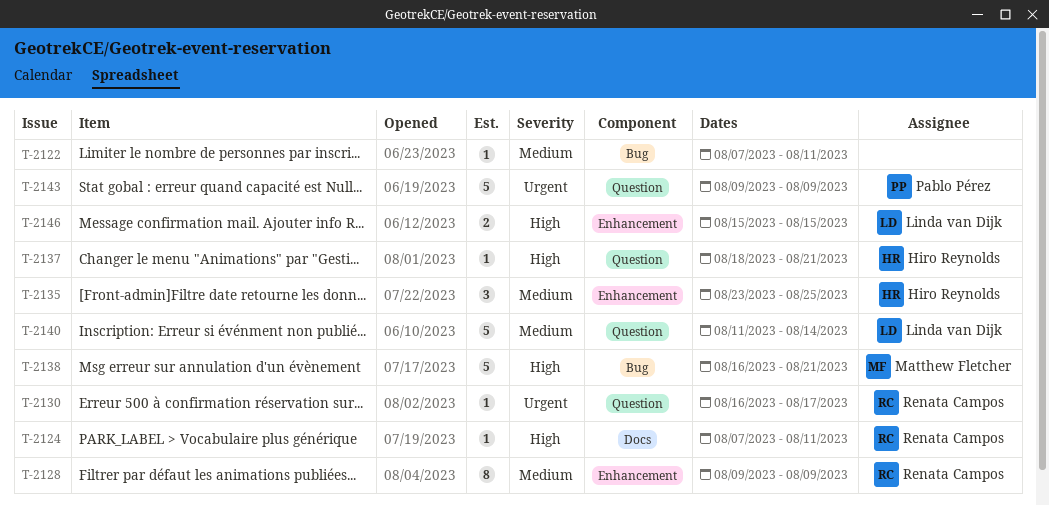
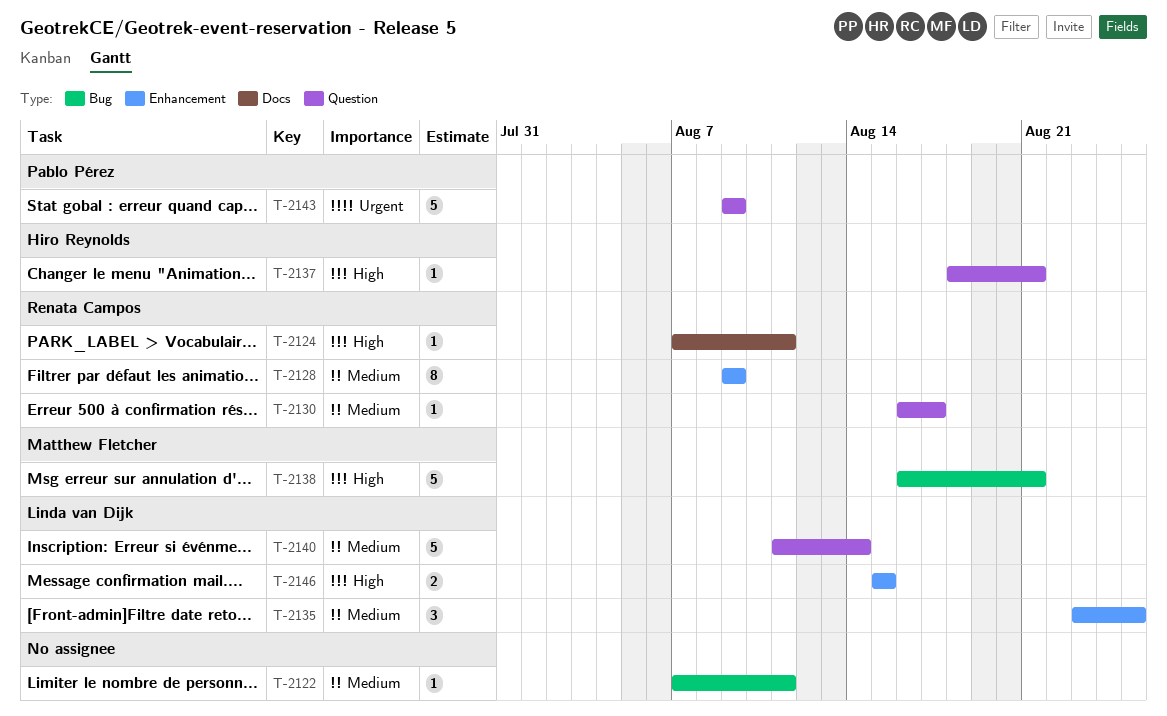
T-2130, priority: Urgent -> Medium
T-2135, owner: Hiro Reynolds -> Linda van Dijk

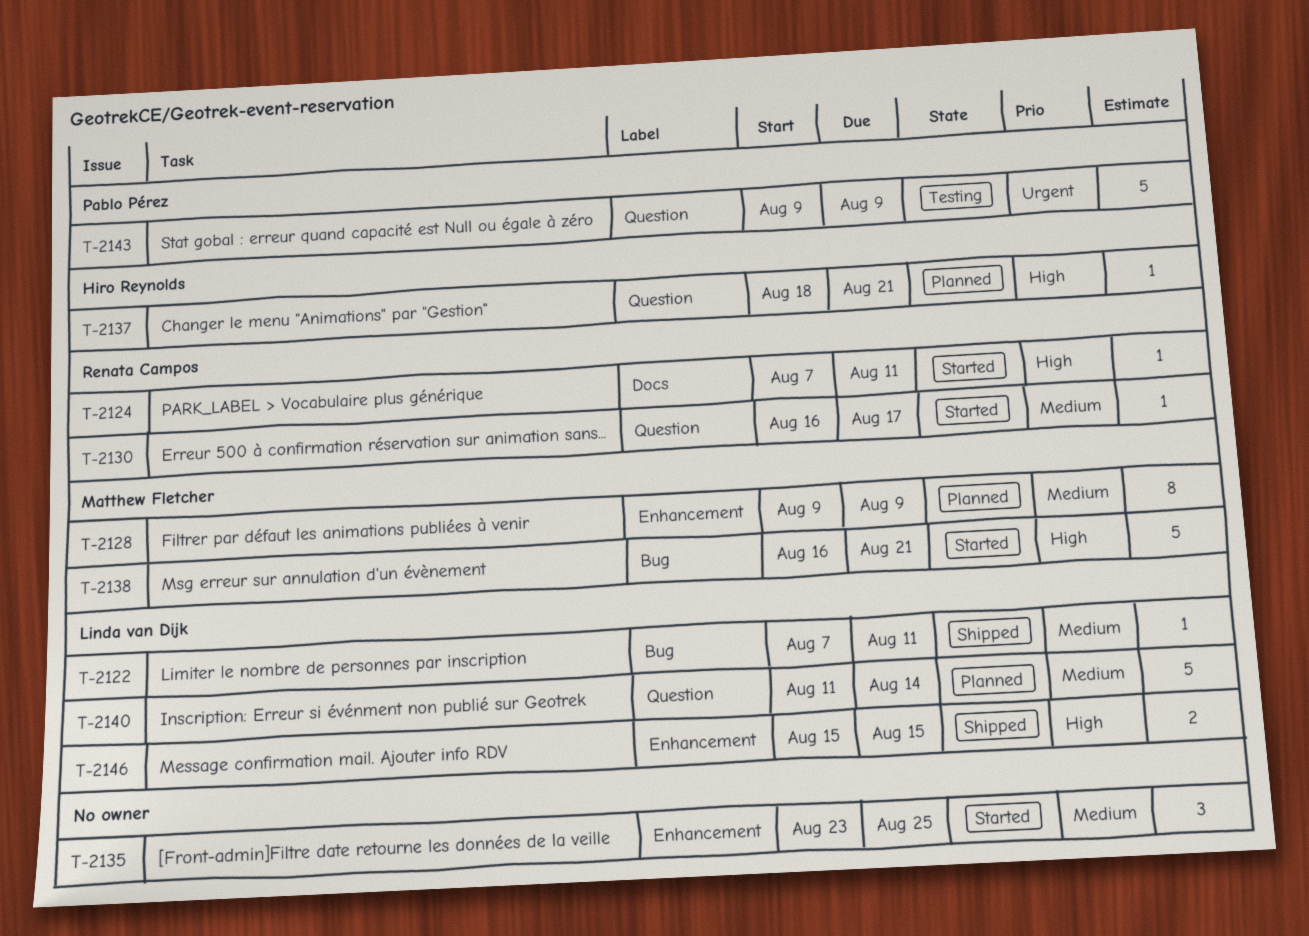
T-2122, owner: none -> Linda van Dijk
T-2128, owner: Renata Campos -> Matthew Fletcher
T-2135, owner: Linda van Dijk -> none

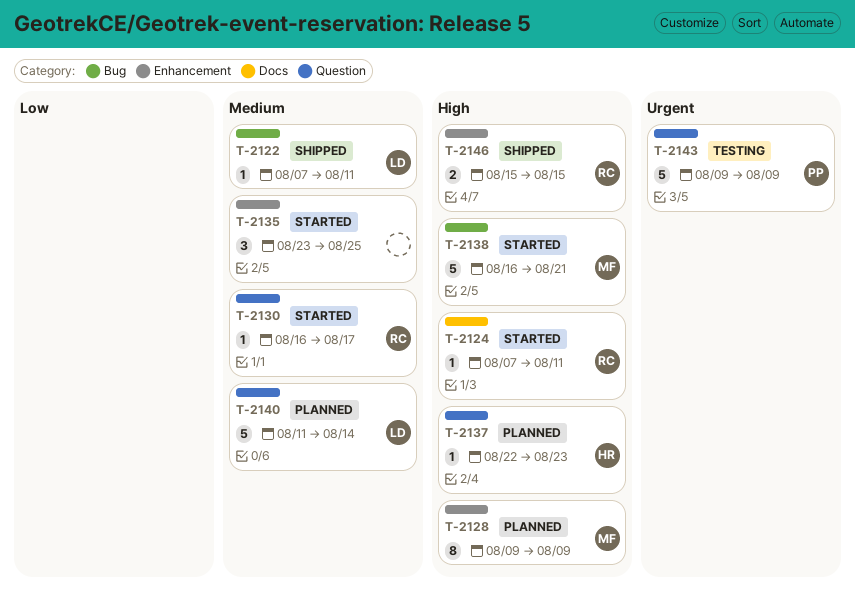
T-2128, priority: Medium -> High
T-2137, start: Aug 18 -> Aug 22
T-2137, due: Aug 21 -> Aug 23
T-2146, owner: Linda van Dijk -> Renata Campos

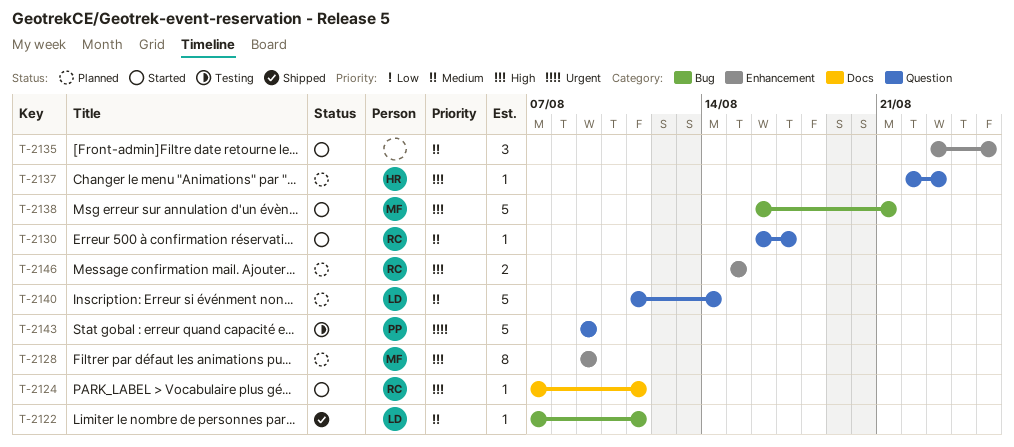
T-2146, status: Shipped -> Planned

